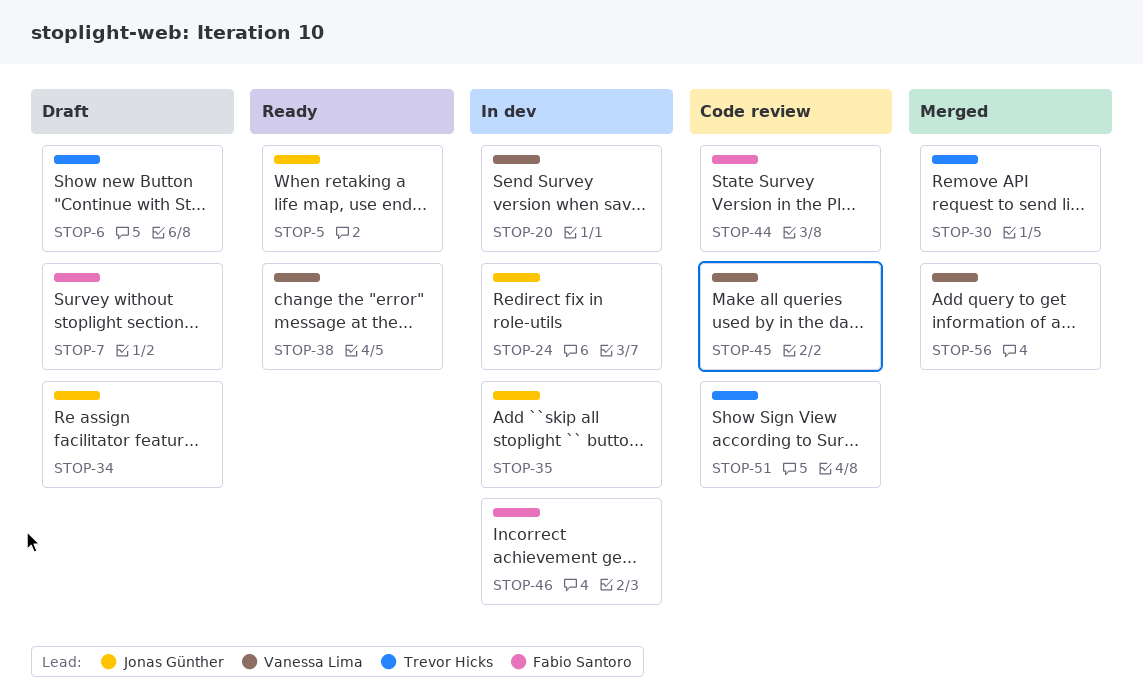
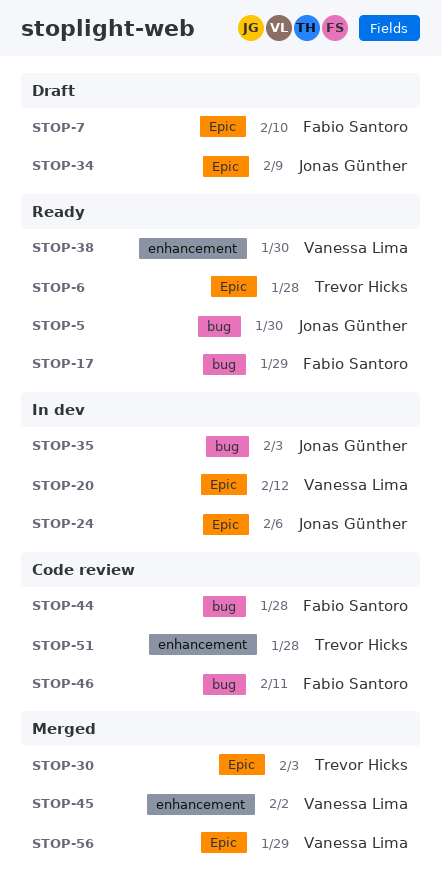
STOP-6, status: Draft -> Ready
STOP-17: none -> present
STOP-45, status: Code review -> Merged
STOP-46, status: In dev -> Code review

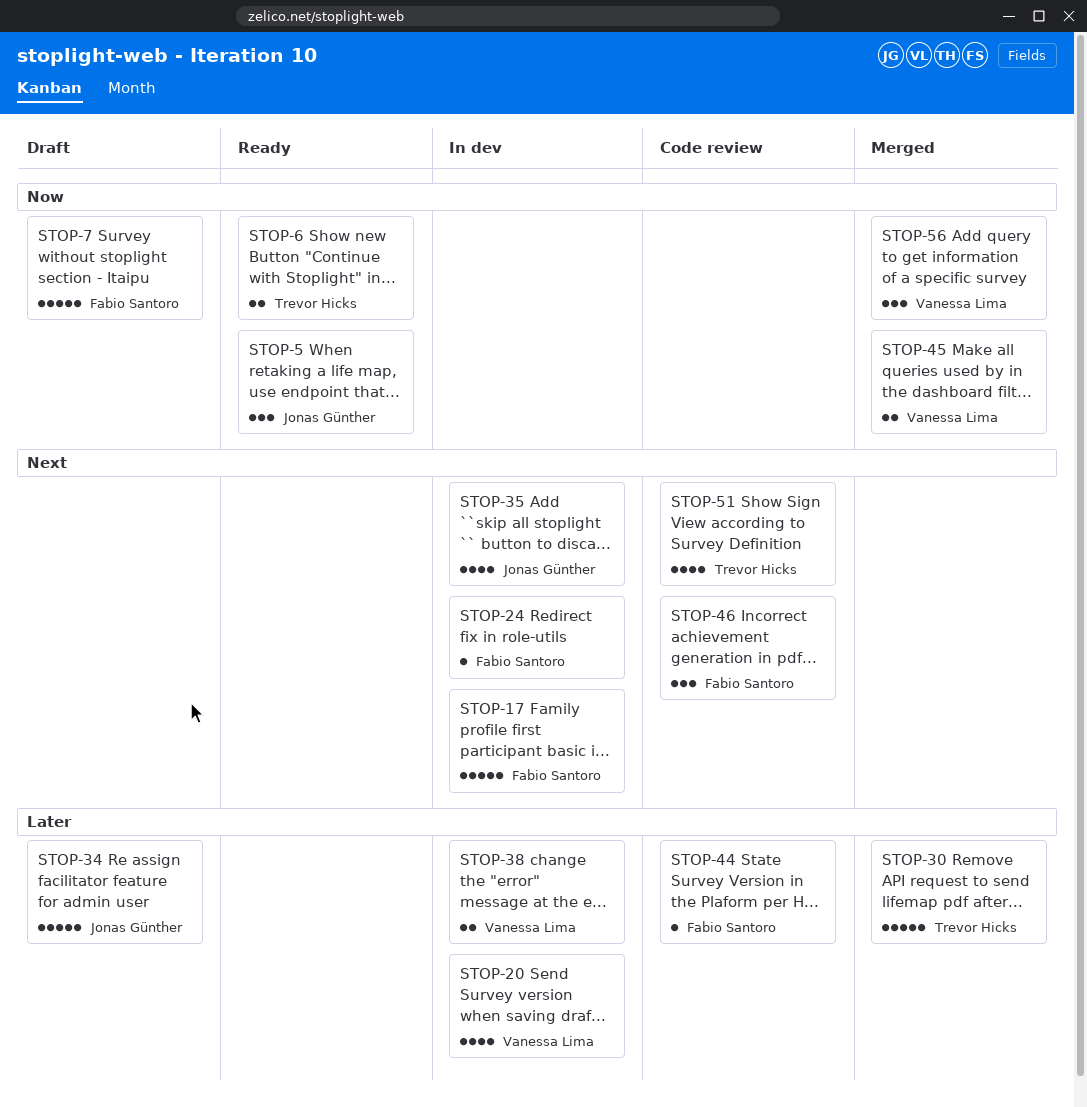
STOP-17, status: Ready -> In dev
STOP-24, owner: Jonas Günther -> Fabio Santoro
STOP-38, status: Ready -> In dev

